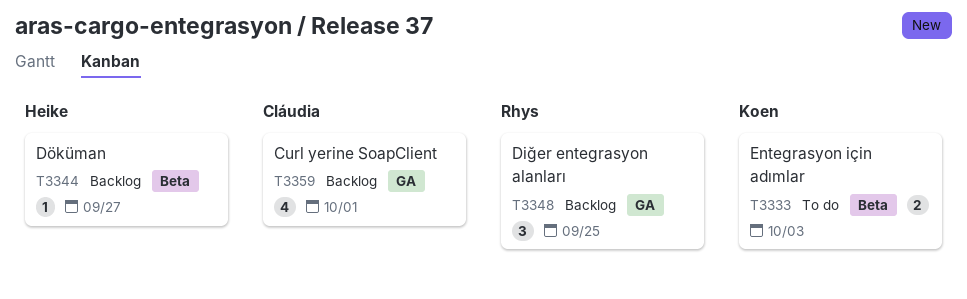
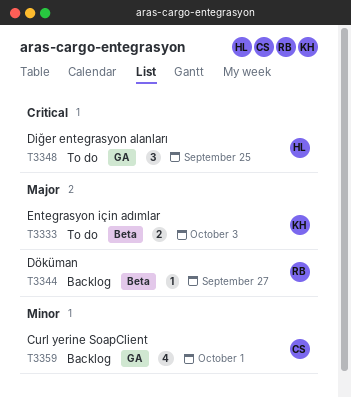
T3344, owner: Heike -> Rhys
T3348, status: Backlog -> To do
T3348, owner: Rhys -> Heike

